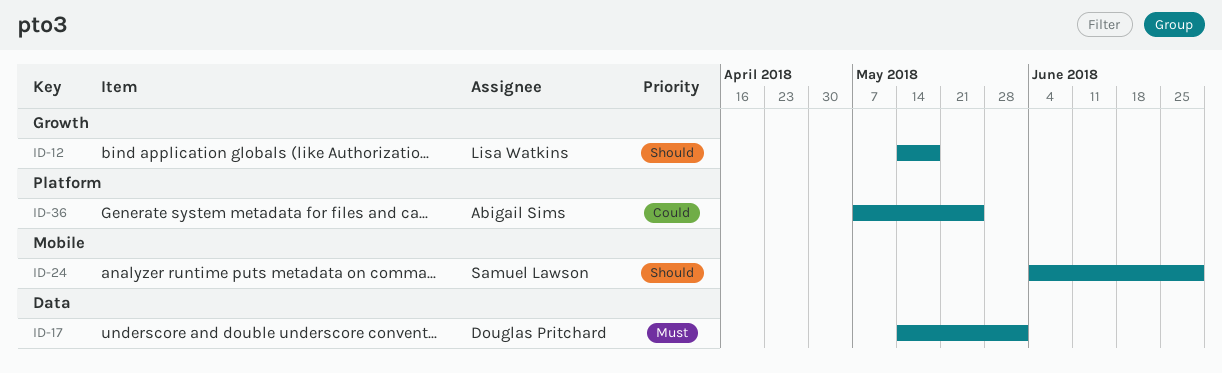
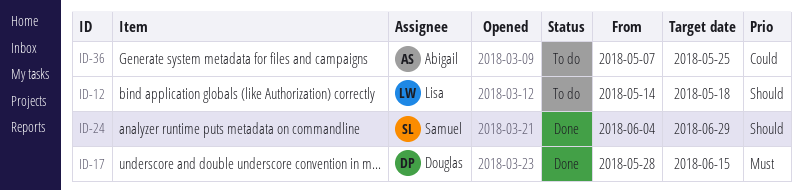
ID-17, start: May 14 -> May 28
ID-17, due: Jun 1 -> Jun 15

